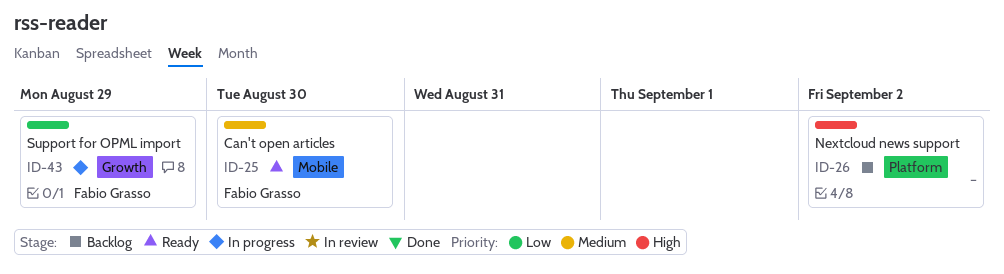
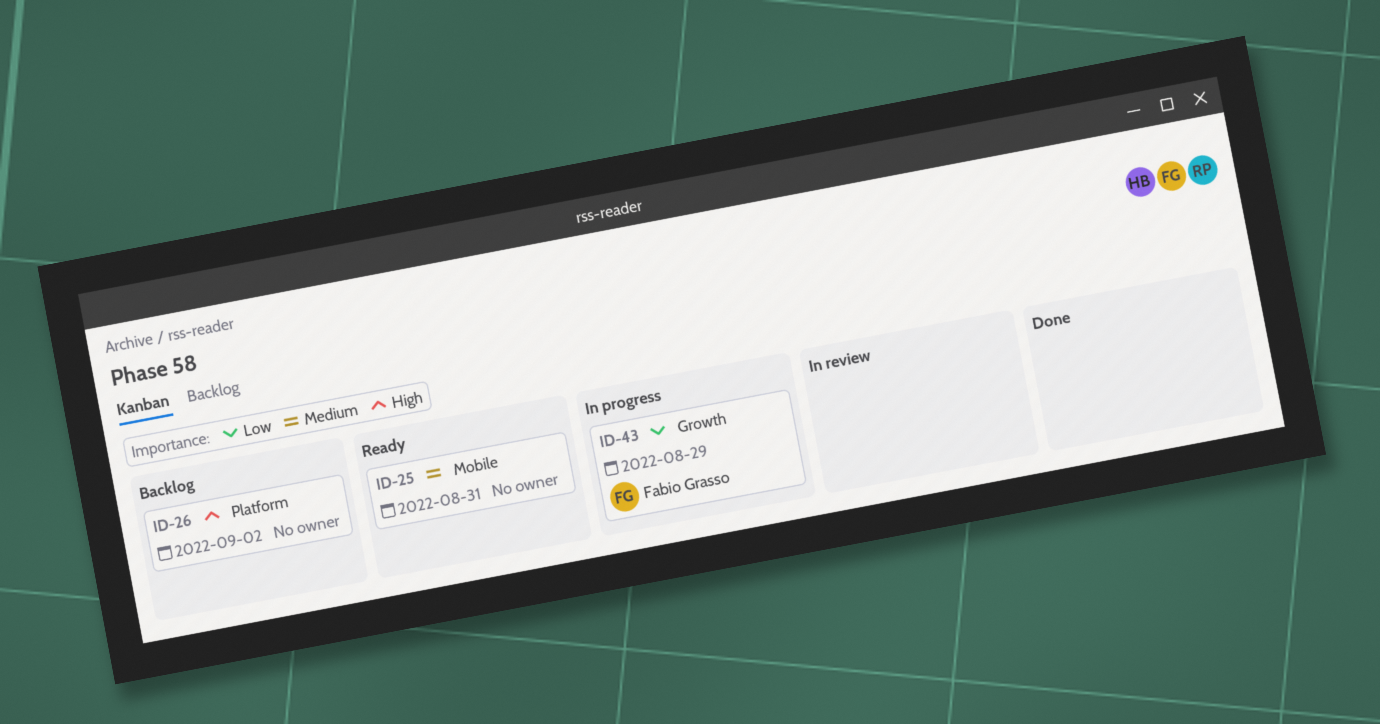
ID-25, owner: Fabio Grasso -> none
ID-25, due: Aug 30 -> Aug 31

